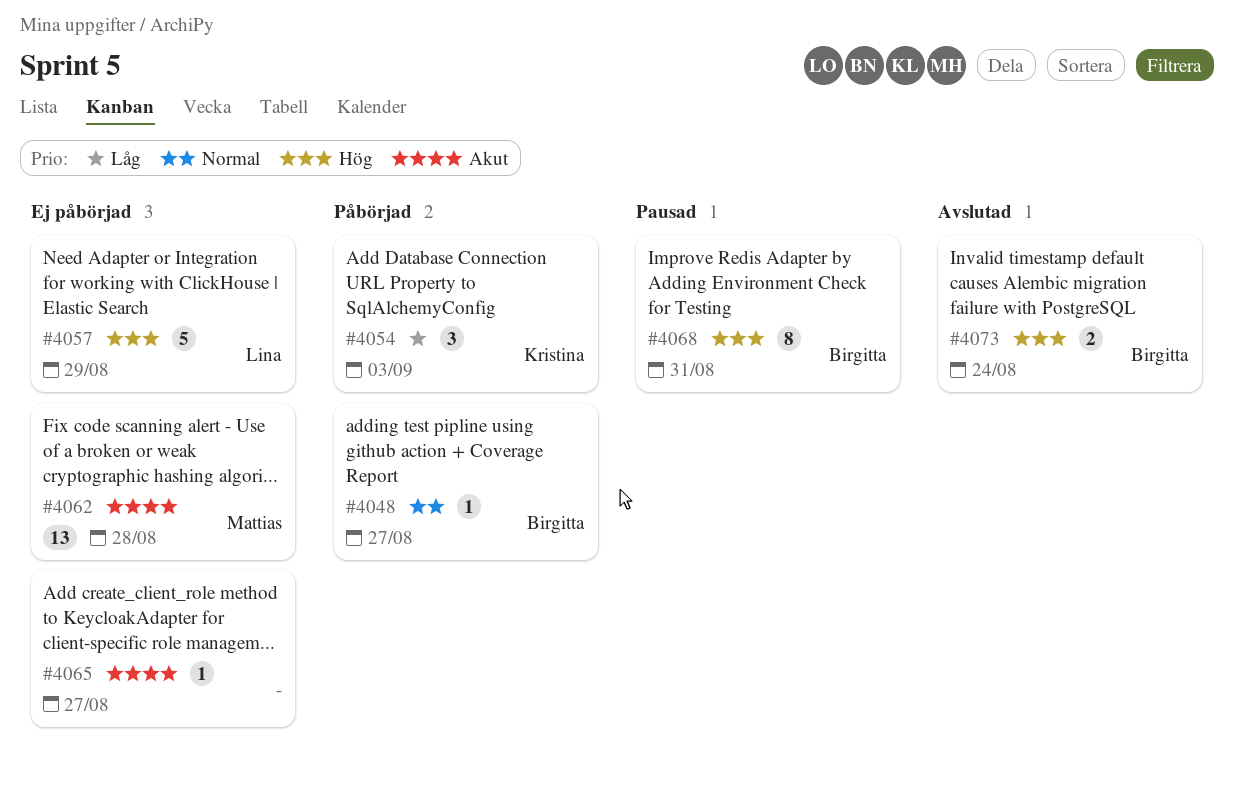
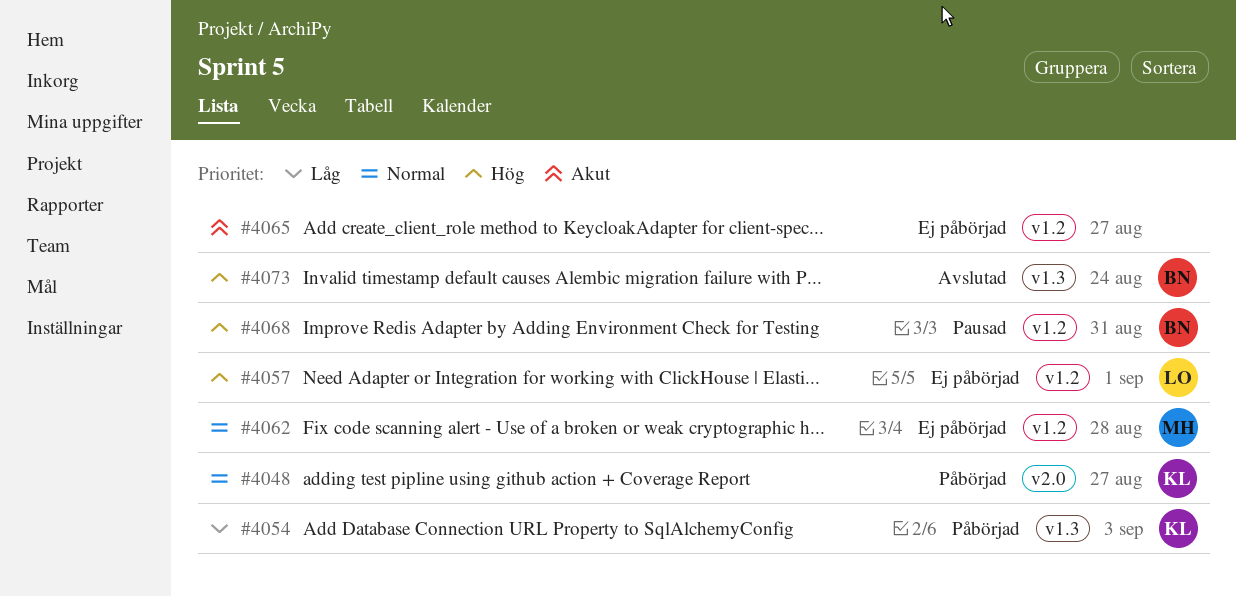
#4048, owner: Birgitta -> Kristina
#4057, due: Aug 29 -> Sep 1
#4062, priority: Akut -> Normal

